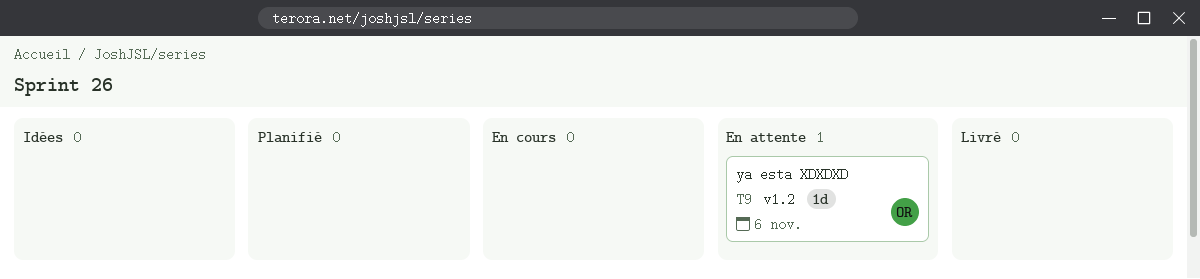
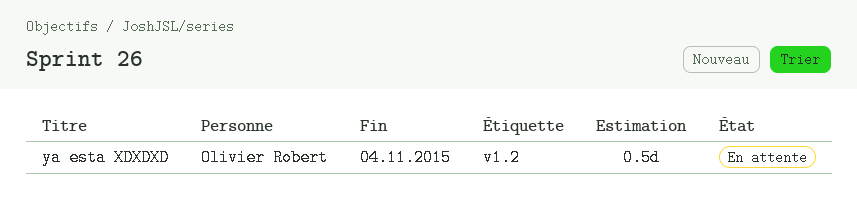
ya esta XDXDXD, estimate: 1d -> 0.5d
ya esta XDXDXD, due: Nov 6 -> Nov 4

